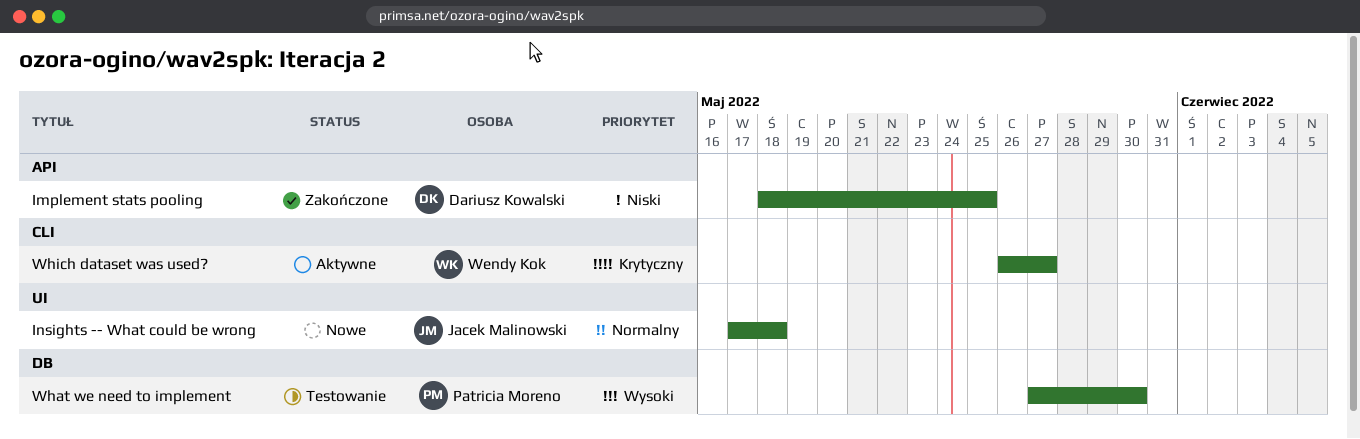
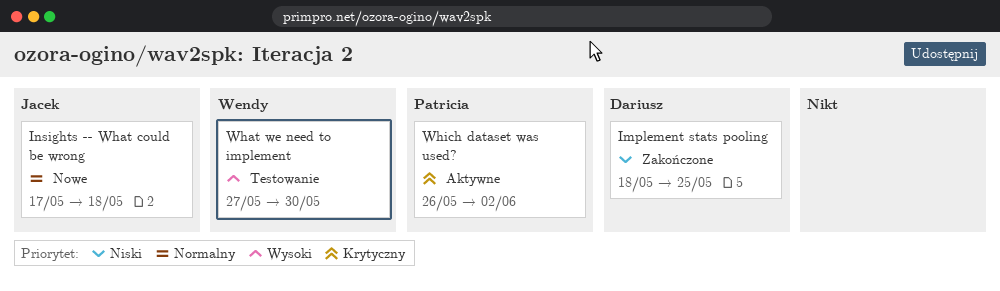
What we need to implement, owner: Patricia Moreno -> Wendy Kok
Which dataset was used?, owner: Wendy Kok -> Patricia Moreno
Which dataset was used?, due: May 27 -> Jun 2

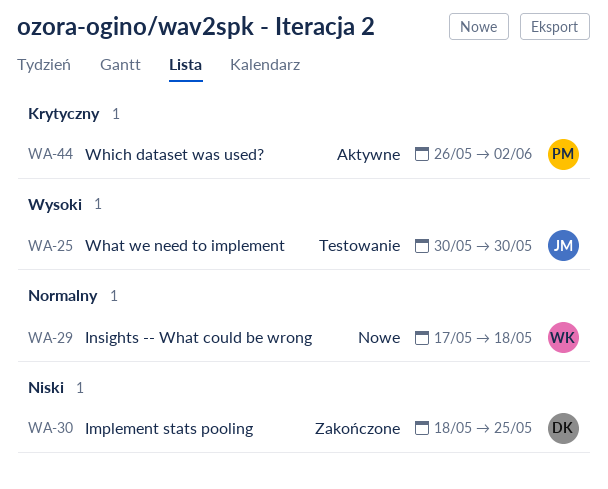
Insights -- What could be wrong, owner: Jacek -> Wendy
What we need to implement, owner: Wendy -> Jacek
What we need to implement, start: May 27 -> May 30

